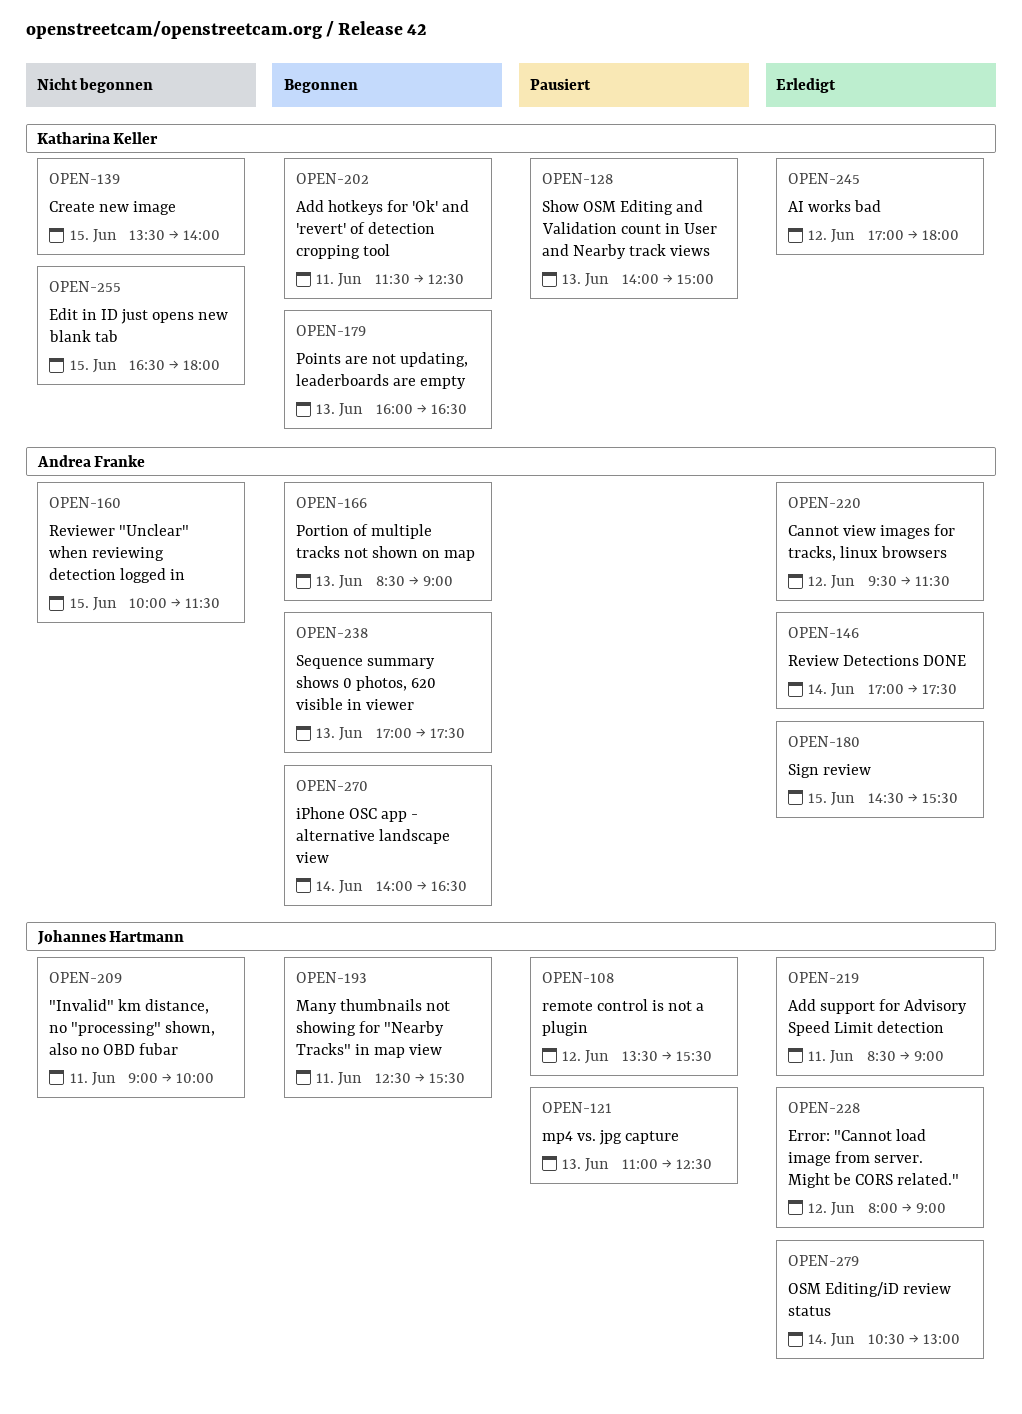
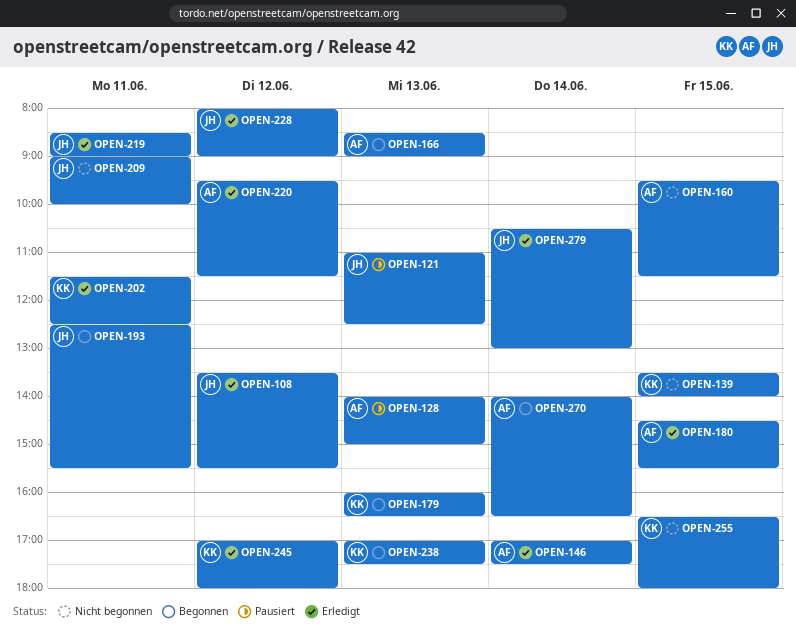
OPEN-108, status: Pausiert -> Erledigt
OPEN-128, owner: Katharina Keller -> Andrea Franke
OPEN-160, begins: 10:00 -> 09:30
OPEN-202, status: Begonnen -> Erledigt
OPEN-238, owner: Andrea Franke -> Katharina Keller

